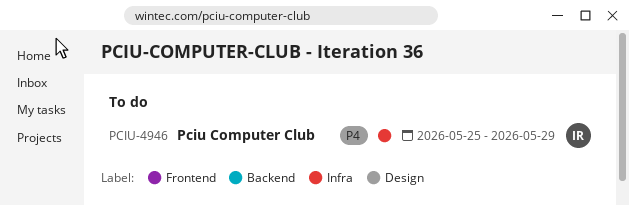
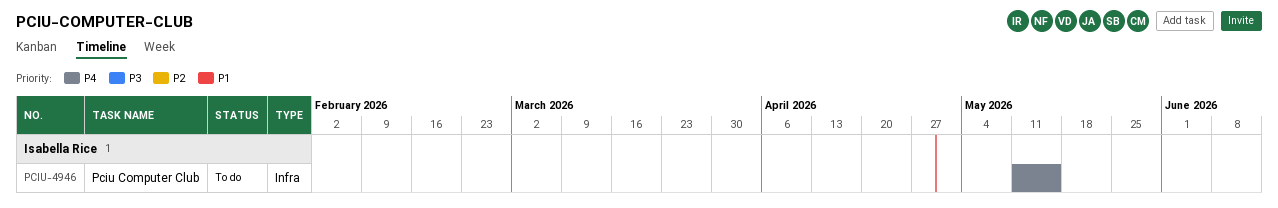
PCIU-4946, start: May 25 -> May 11
PCIU-4946, due: May 29 -> May 15

